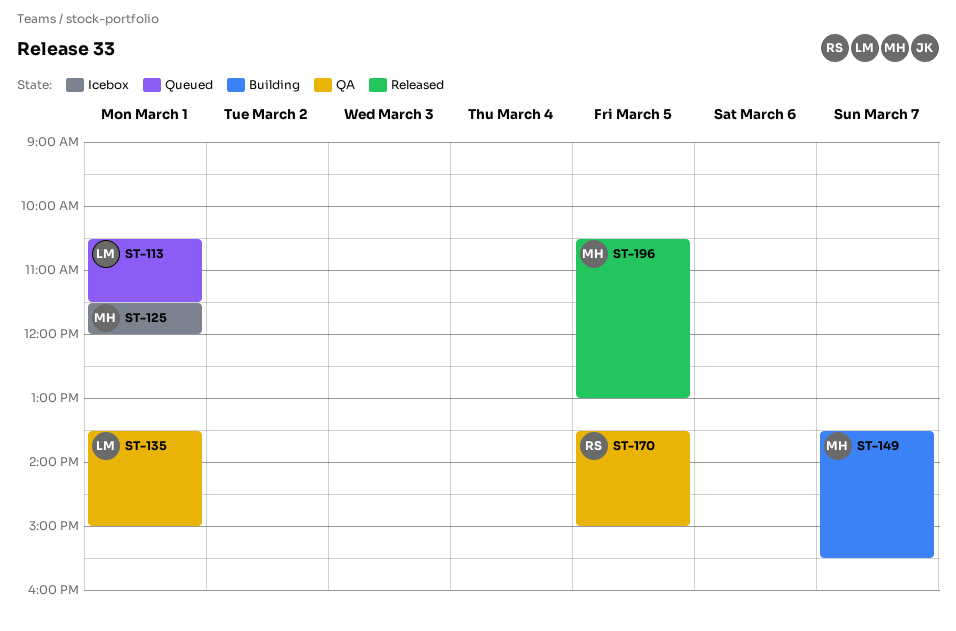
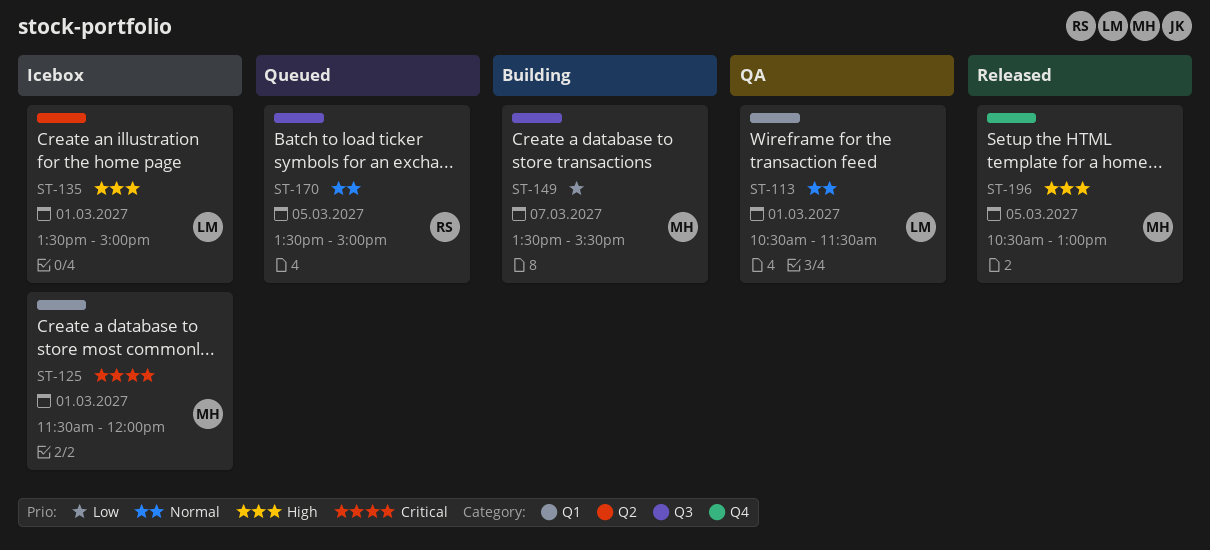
ST-113, status: Queued -> QA
ST-135, status: QA -> Icebox
ST-170, status: QA -> Queued

